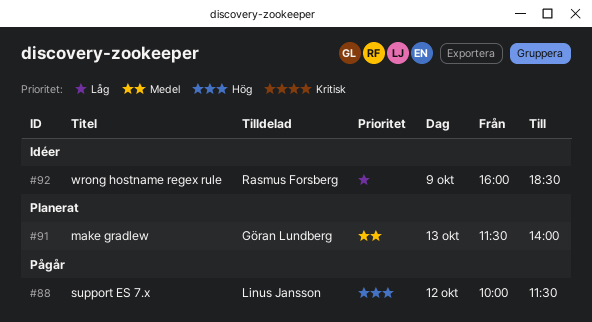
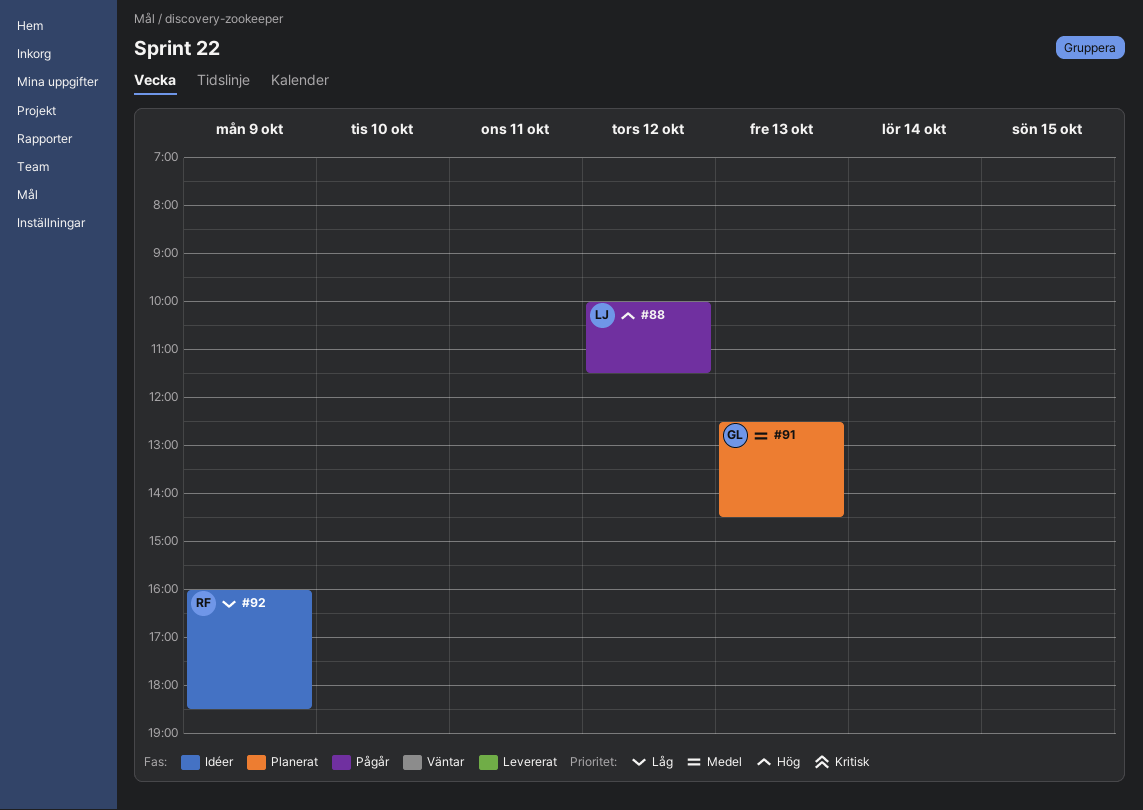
#91, begins: 11:30 -> 12:30
#91, ends: 14:00 -> 14:30

